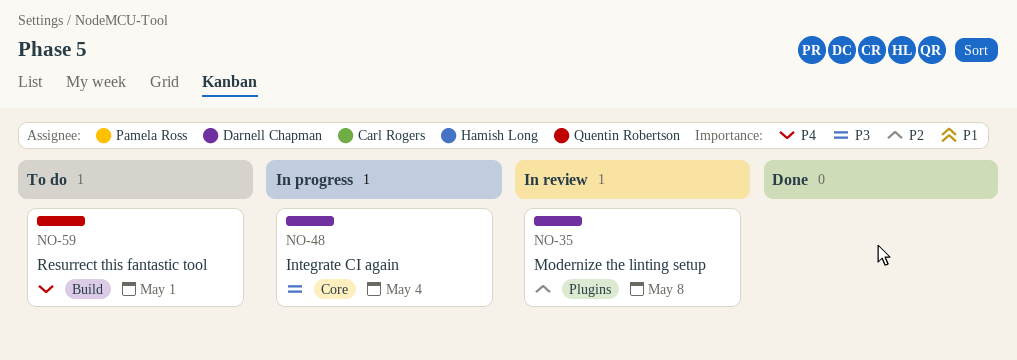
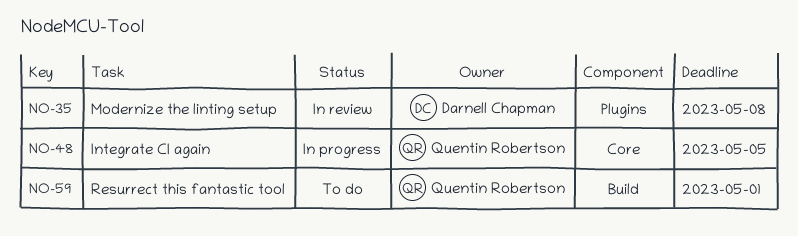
NO-48, owner: Darnell Chapman -> Quentin Robertson
NO-48, due: May 4 -> May 5

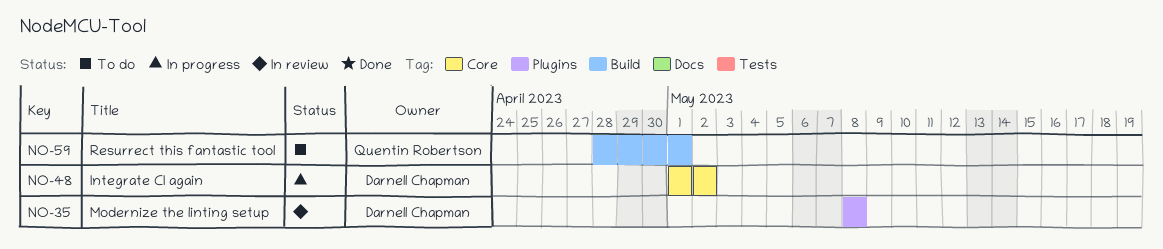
NO-48, owner: Quentin Robertson -> Darnell Chapman
NO-48, due: May 5 -> May 2

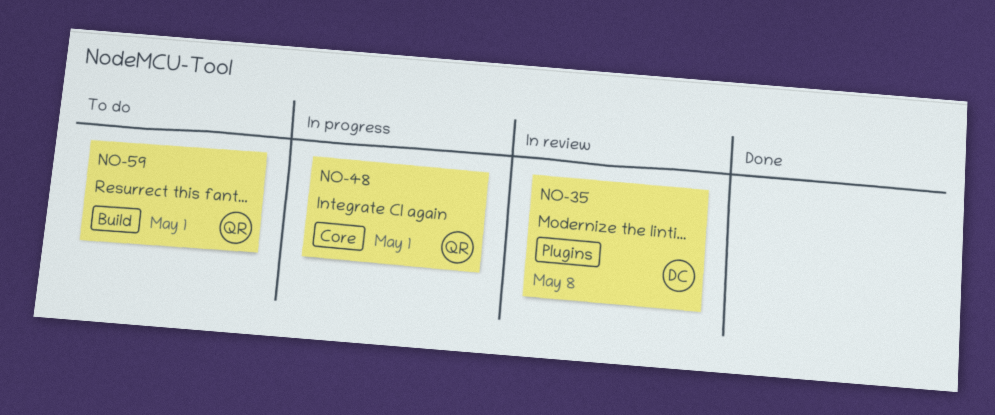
NO-48, owner: Darnell Chapman -> Quentin Robertson
NO-48, due: May 2 -> May 1

